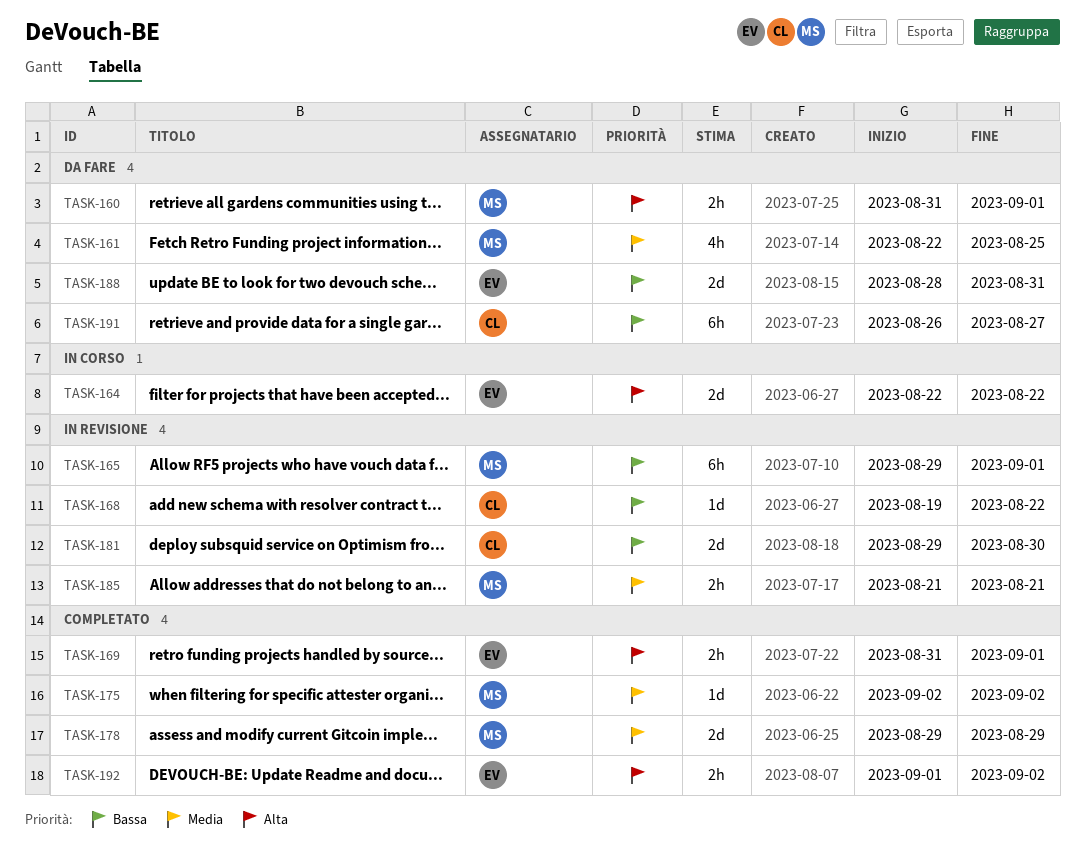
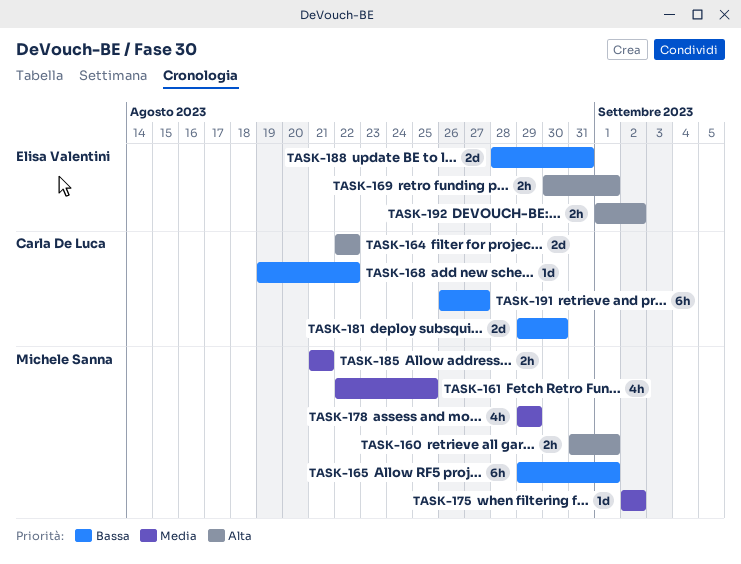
TASK-164, owner: Elisa Valentini -> Carla De Luca
TASK-169, start: Aug 31 -> Aug 30
TASK-178, estimate: 2d -> 4h

